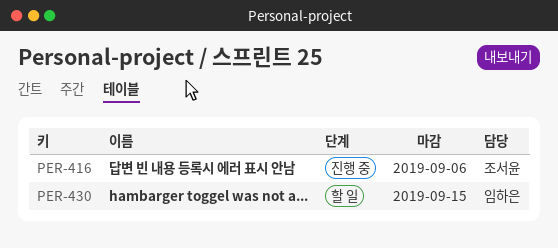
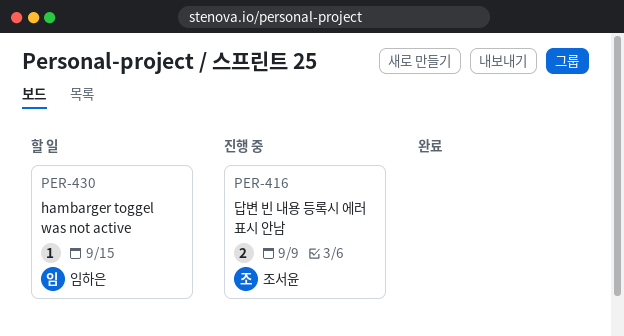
PER-416, due: Sep 6 -> Sep 9

